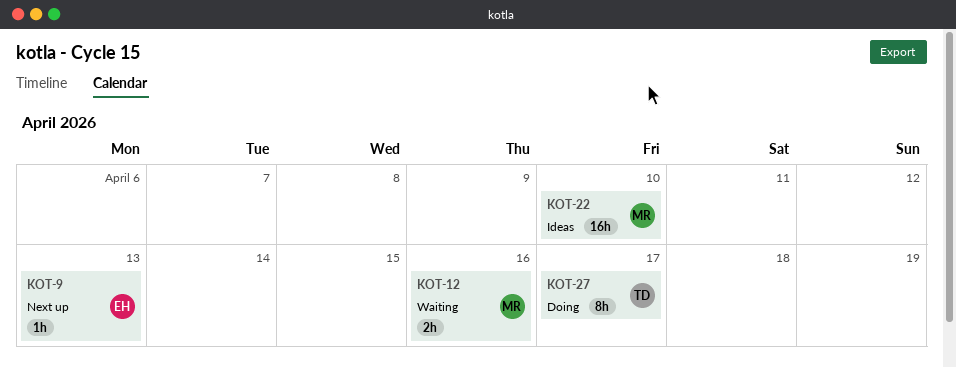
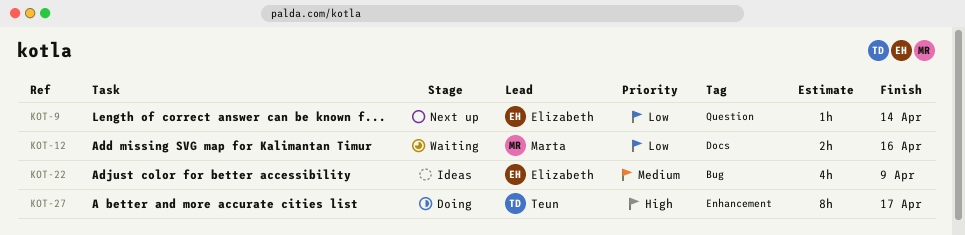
KOT-9, due: Apr 13 -> Apr 14
KOT-22, owner: Marta -> Elizabeth
KOT-22, estimate: 16h -> 4h
KOT-22, due: Apr 10 -> Apr 9

